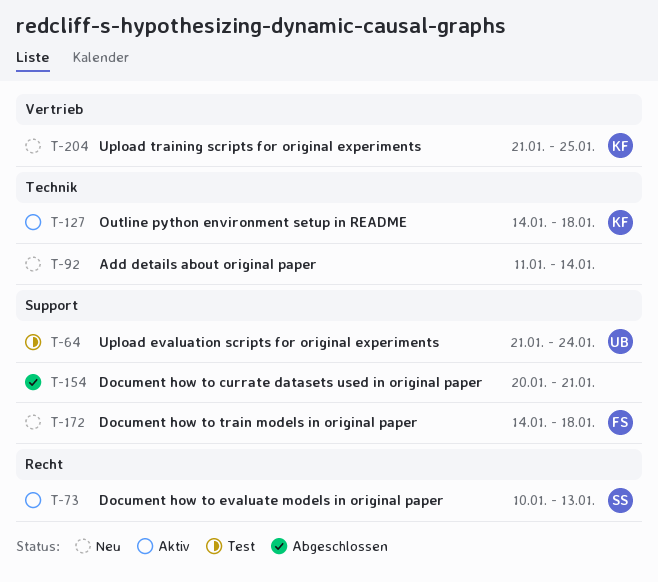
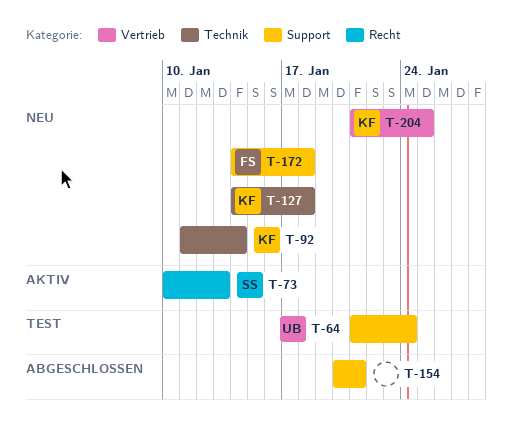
T-92, owner: none -> KF
T-127, status: Aktiv -> Neu

